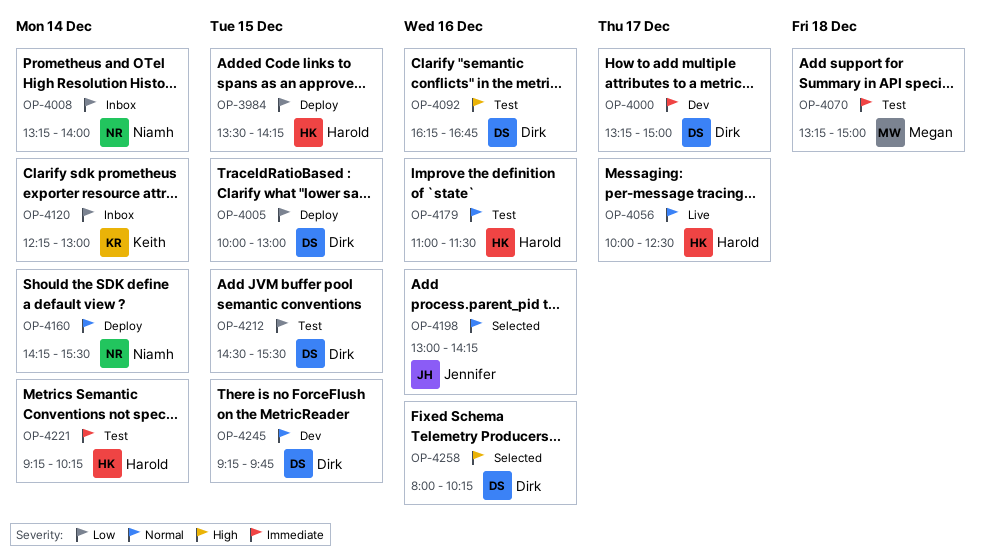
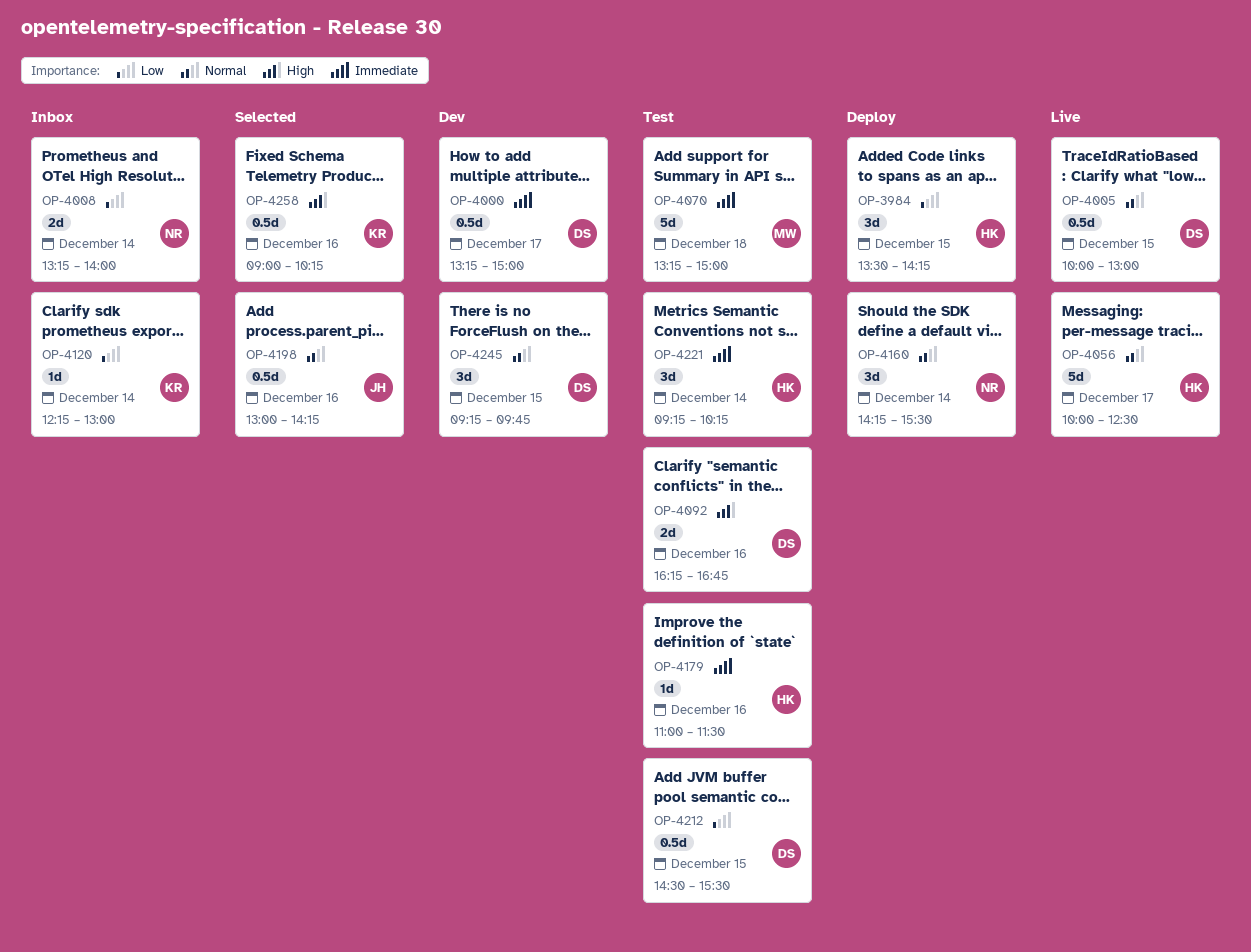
OP-4005, status: Deploy -> Live
OP-4005, priority: Low -> Normal
OP-4179, priority: Normal -> Immediate
OP-4258, owner: Dirk -> Keith
OP-4258, begins: 08:00 -> 09:00

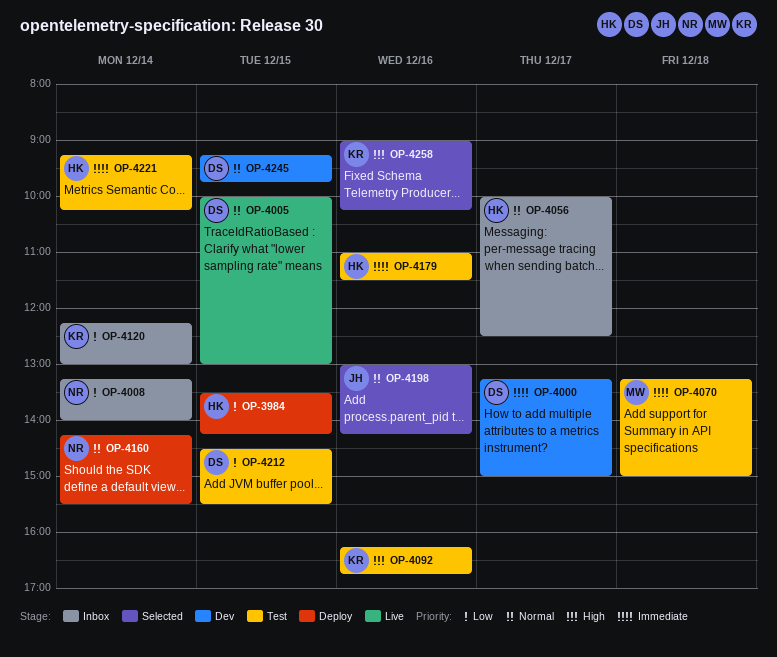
OP-4056, status: Live -> Inbox
OP-4092, owner: DS -> KR

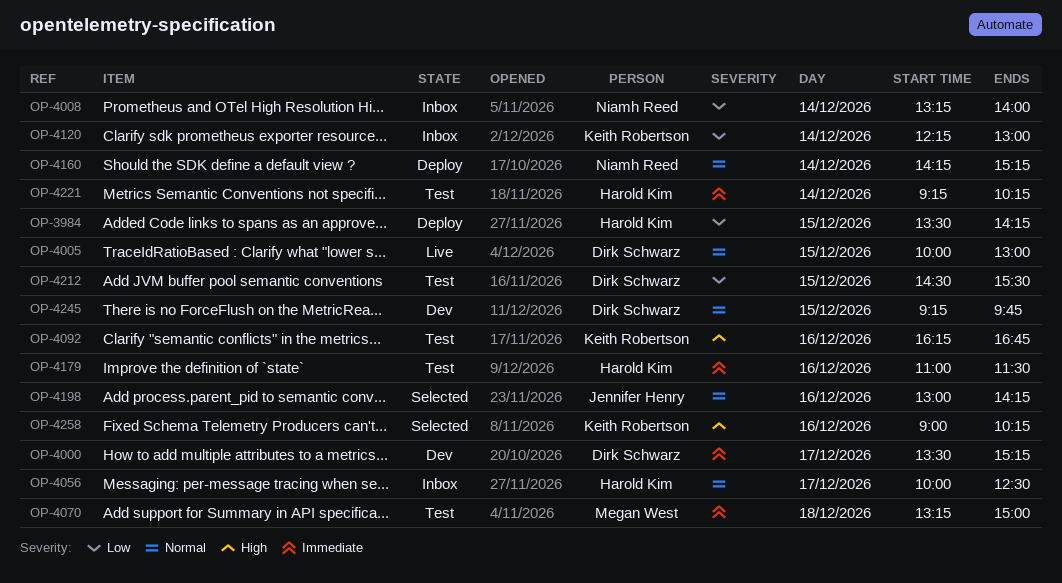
OP-4000, begins: 13:15 -> 13:30
OP-4000, ends: 15:00 -> 15:15
OP-4160, ends: 15:30 -> 15:15

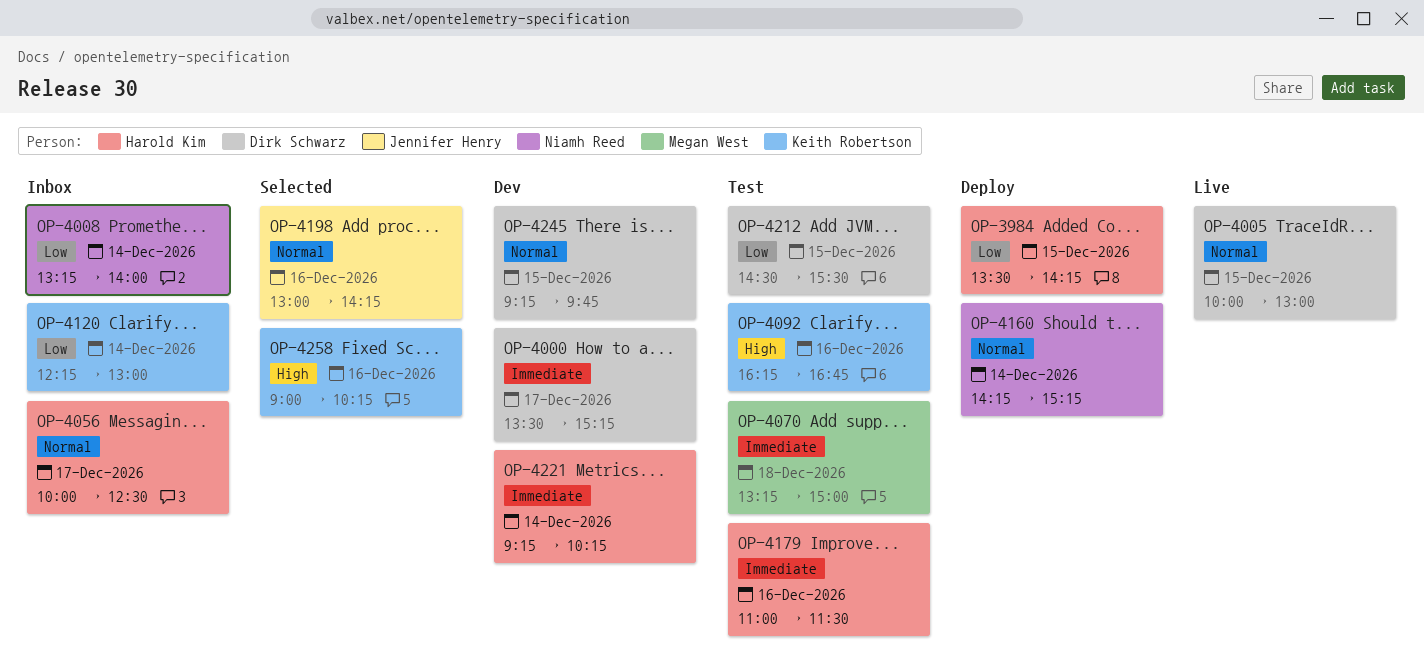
OP-4221, status: Test -> Dev

